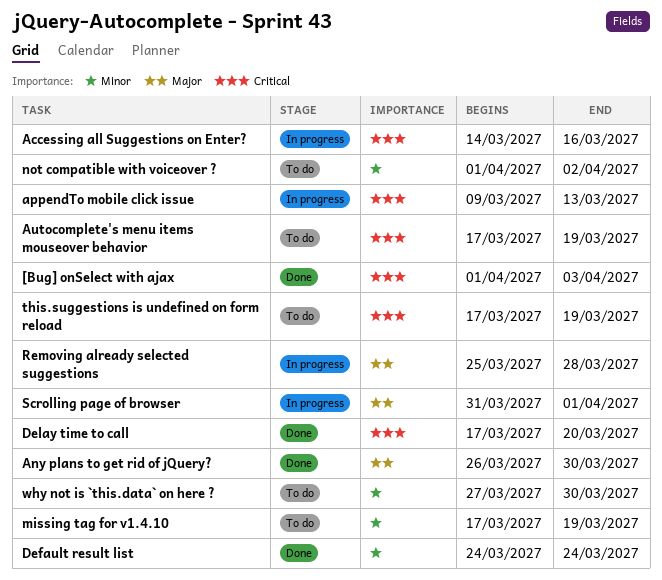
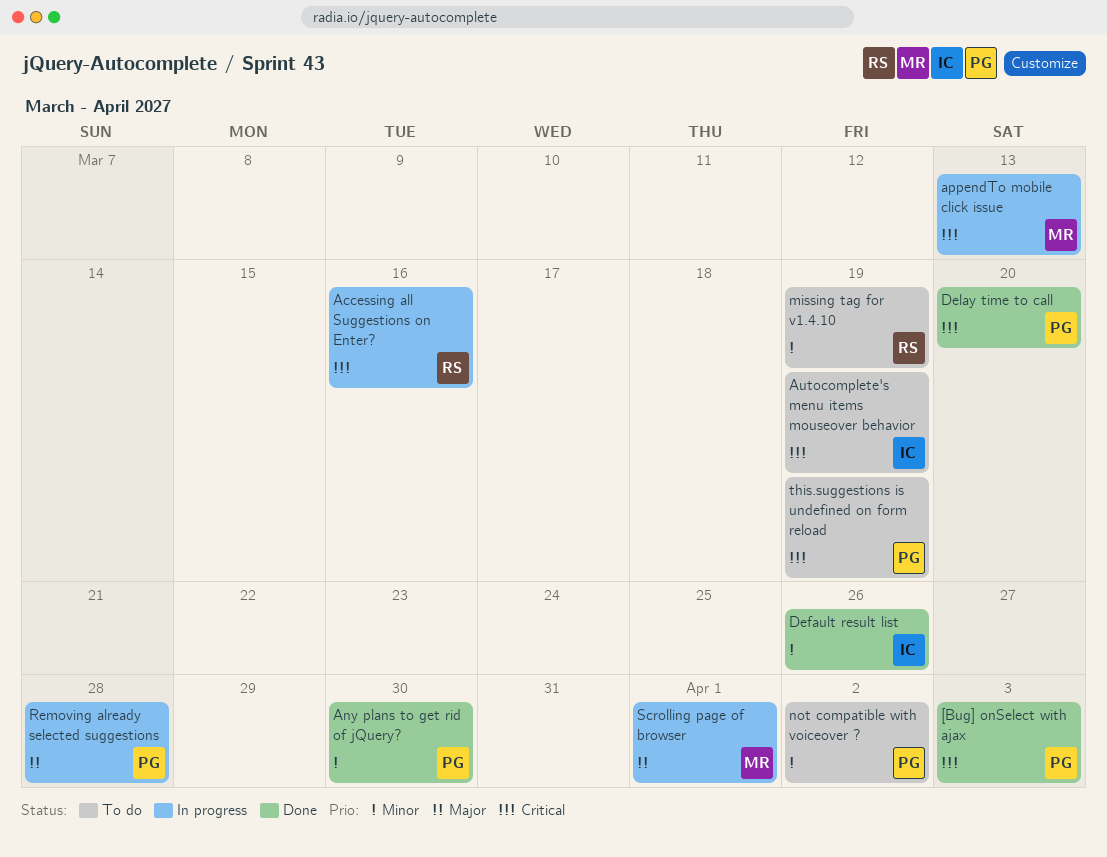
Any plans to get rid of jQuery?, priority: Major -> Minor
Default result list, due: Mar 24 -> Mar 26
why not is `this.data` on here ?: present -> none

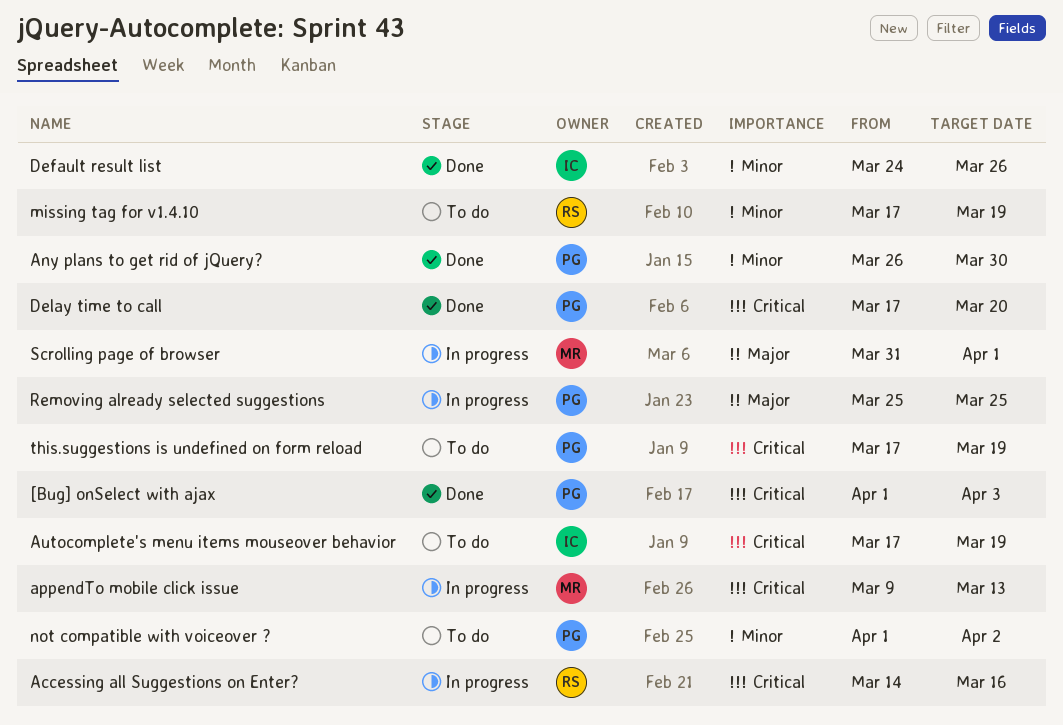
Removing already selected suggestions, due: Mar 28 -> Mar 25

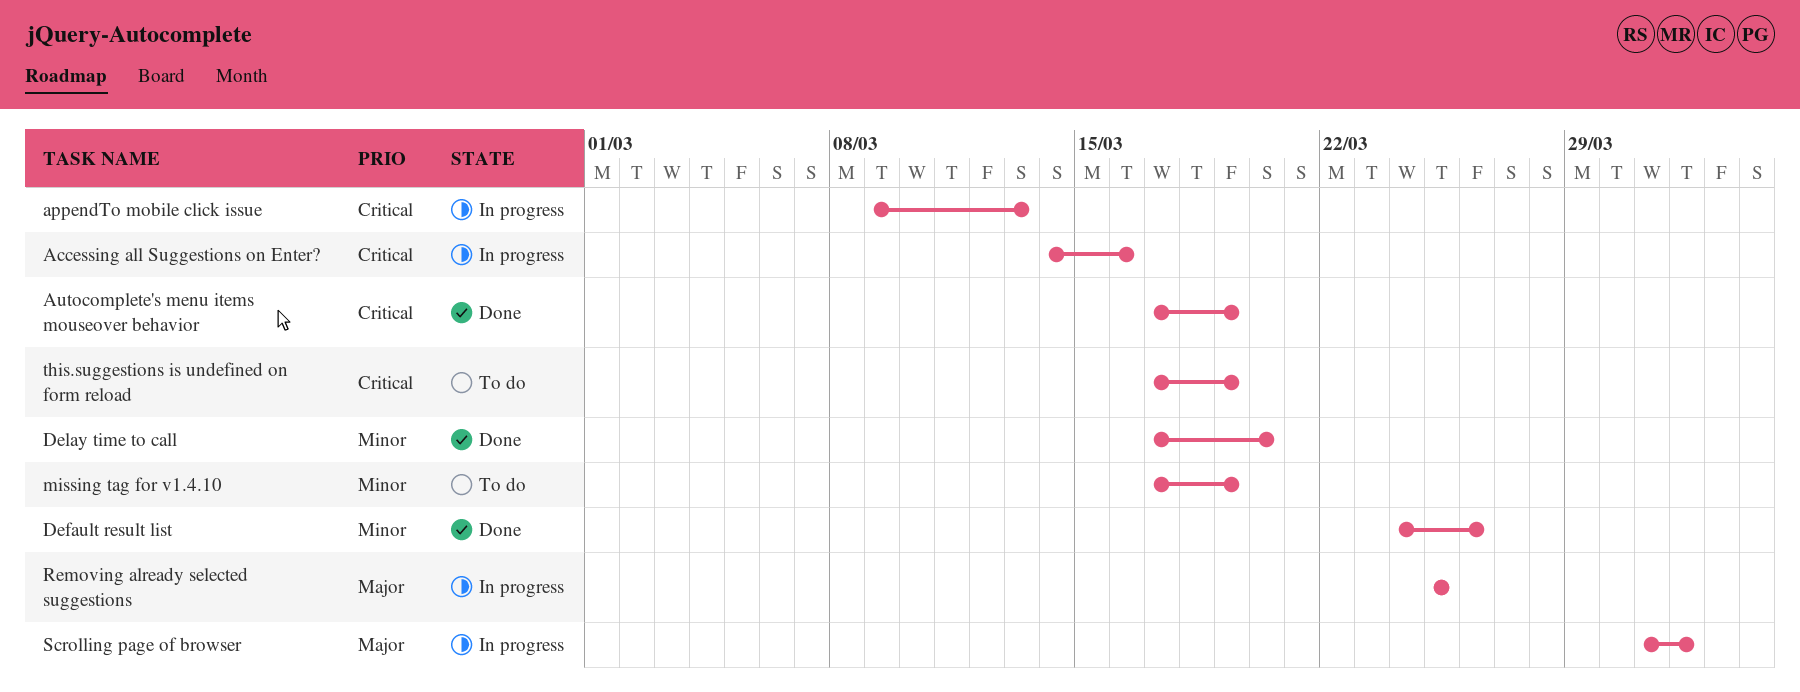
[Bug] onSelect with ajax: present -> none
Any plans to get rid of jQuery?: present -> none
Autocomplete's menu items mouseover behavior, status: To do -> Done
Delay time to call, priority: Critical -> Minor
not compatible with voiceover ?: present -> none

